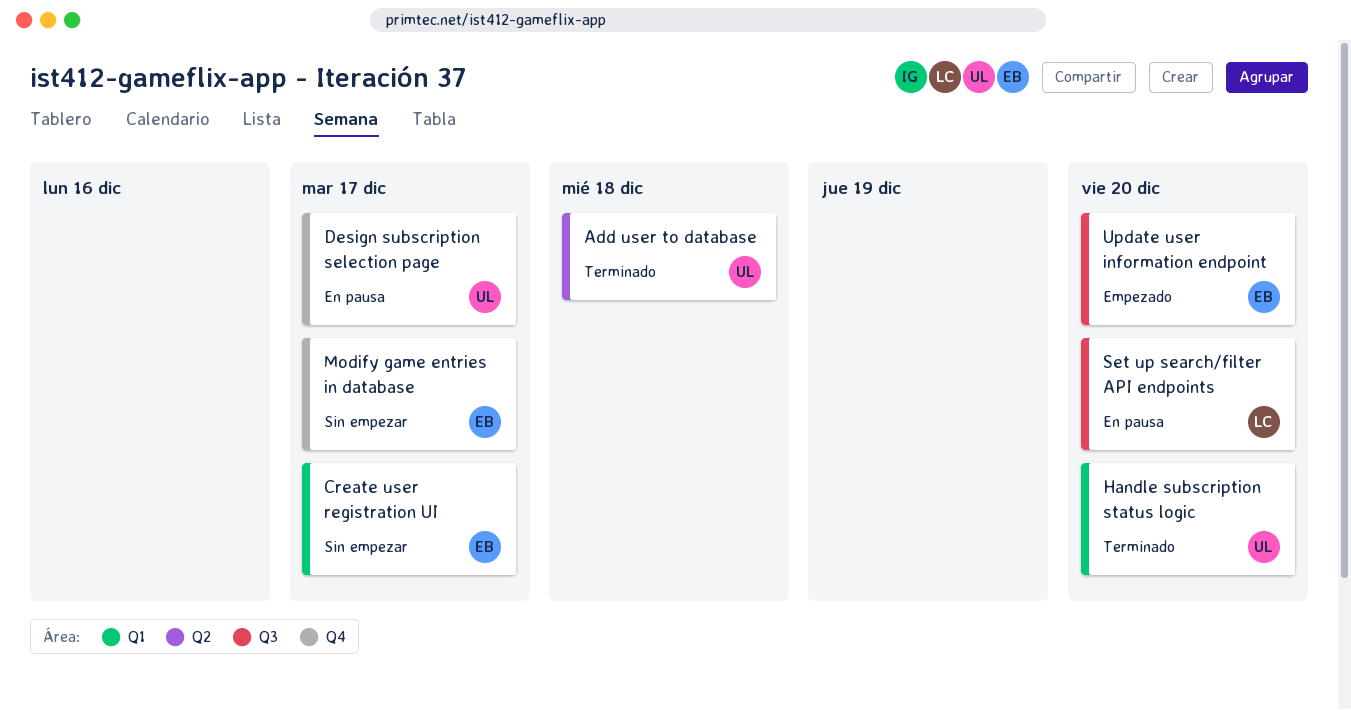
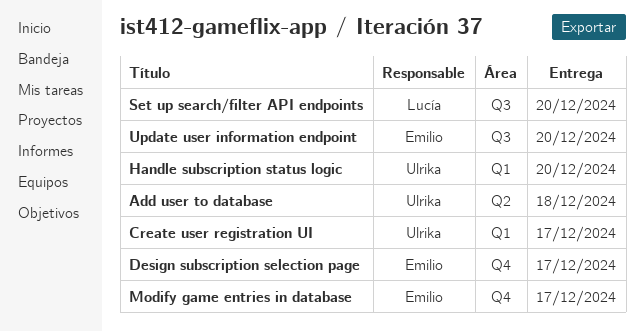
Create user registration UI, owner: Emilio -> Ulrika
Design subscription selection page, owner: Ulrika -> Emilio

